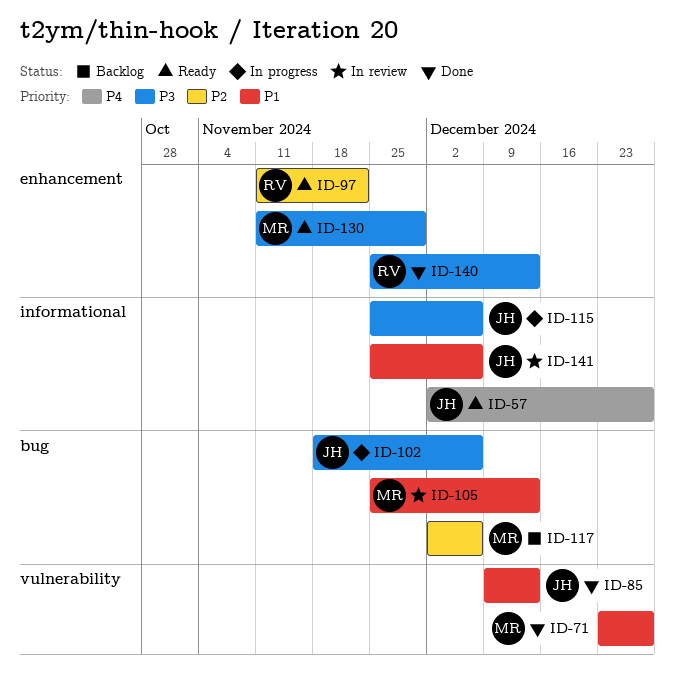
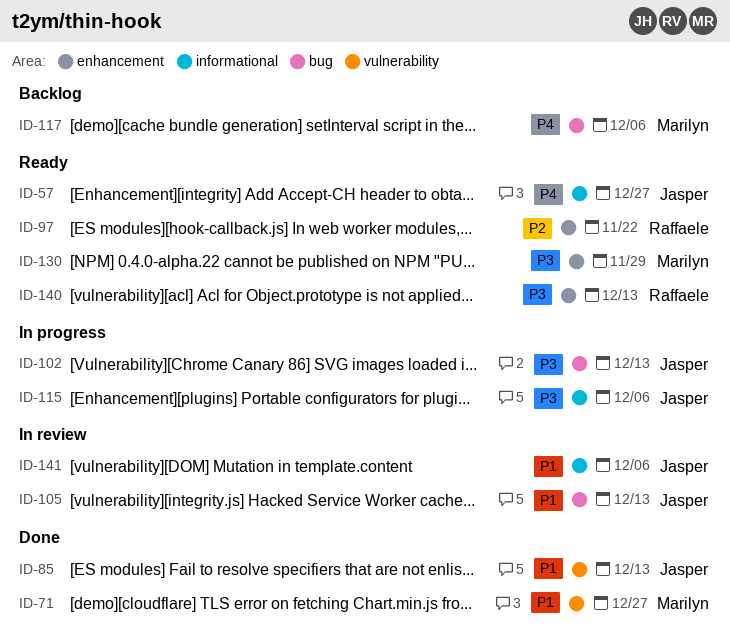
ID-102, due: Dec 6 -> Dec 13
ID-105, owner: Marilyn -> Jasper
ID-117, priority: P2 -> P4
ID-140, status: Done -> Ready

